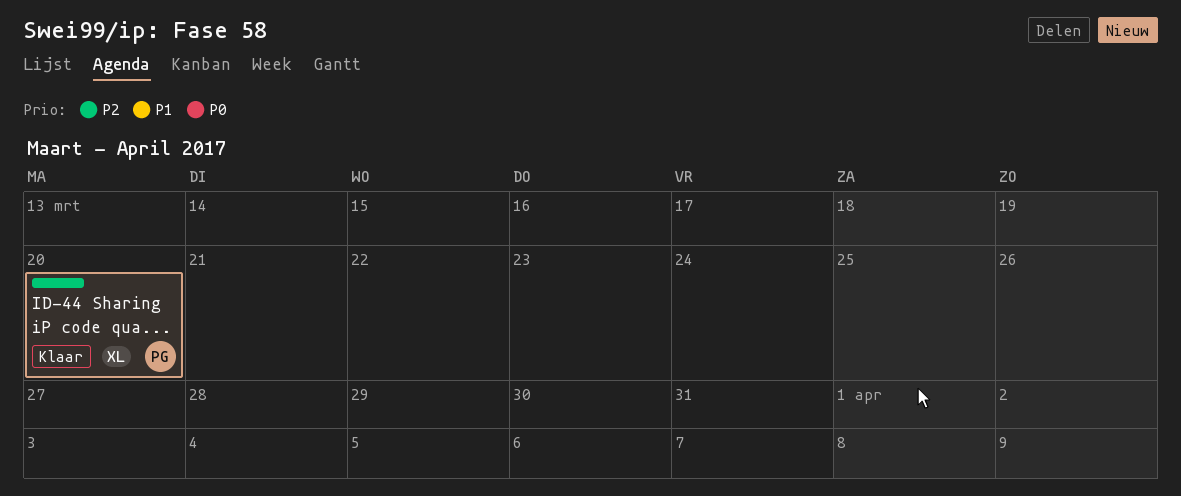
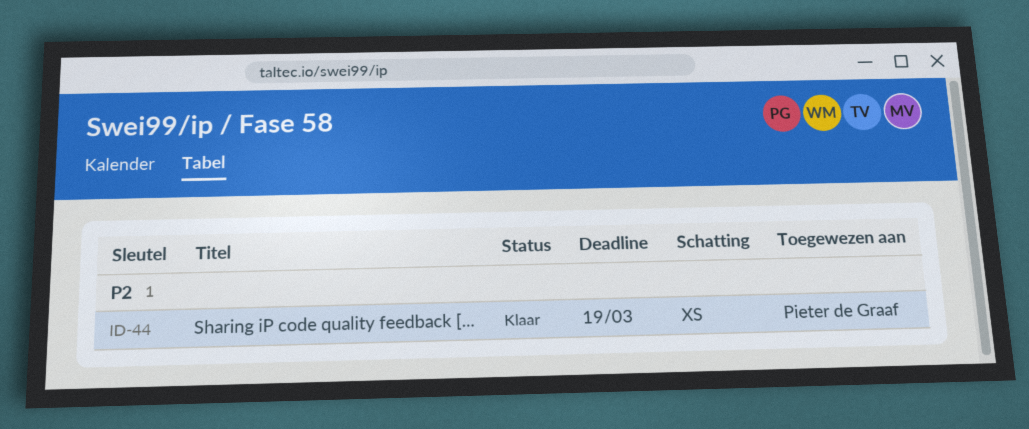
ID-44, estimate: XL -> XS
ID-44, due: Mar 20 -> Mar 19

